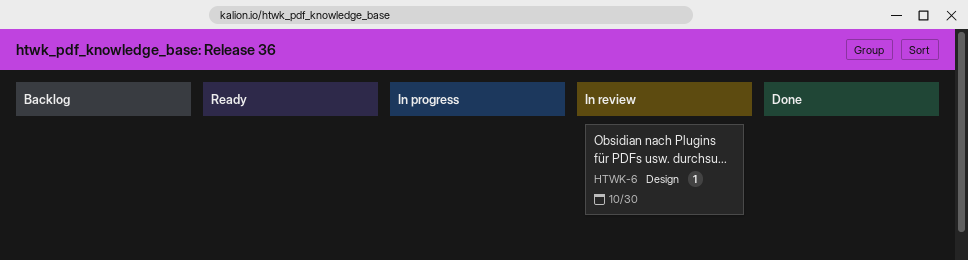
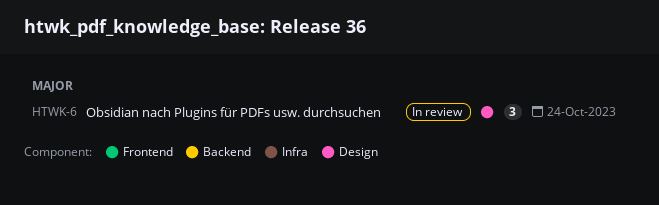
HTWK-6, estimate: 1 -> 3
HTWK-6, due: Oct 30 -> Oct 24

